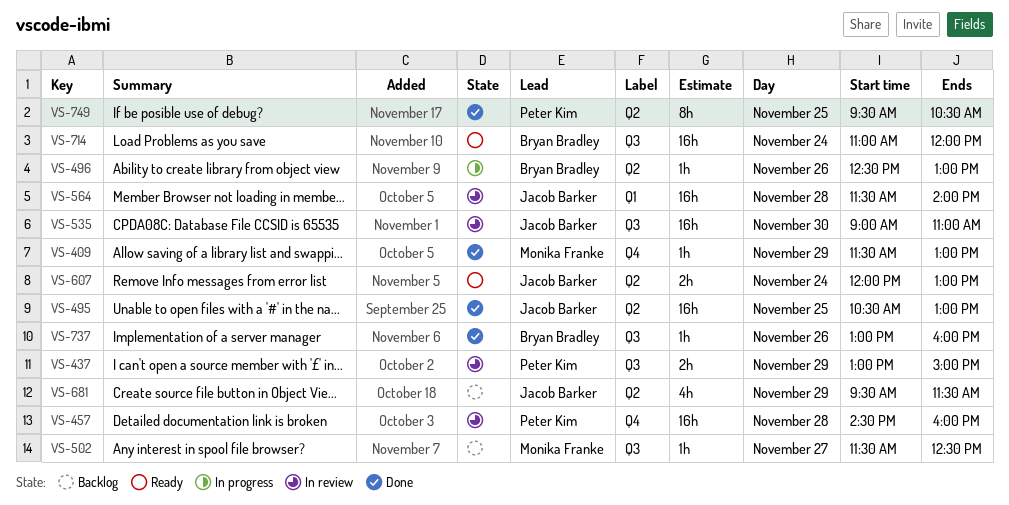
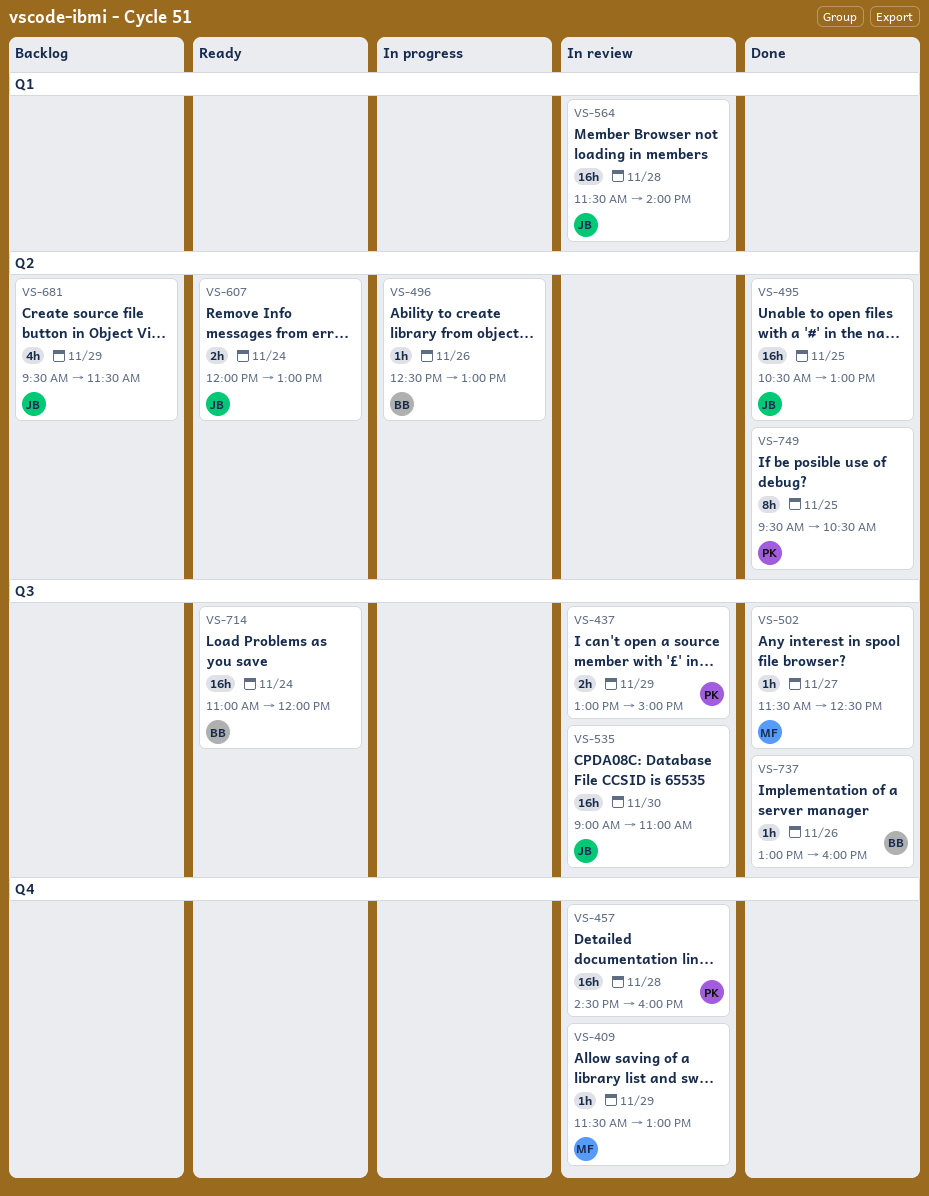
VS-409, status: Done -> In review
VS-502, status: Backlog -> Done

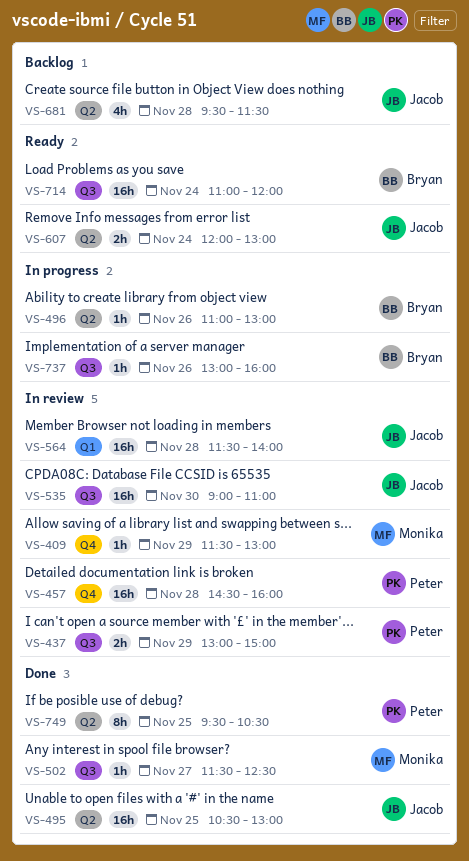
VS-496, begins: 12:30 -> 11:00
VS-681, day: Nov 29 -> Nov 28
VS-737, status: Done -> In progress

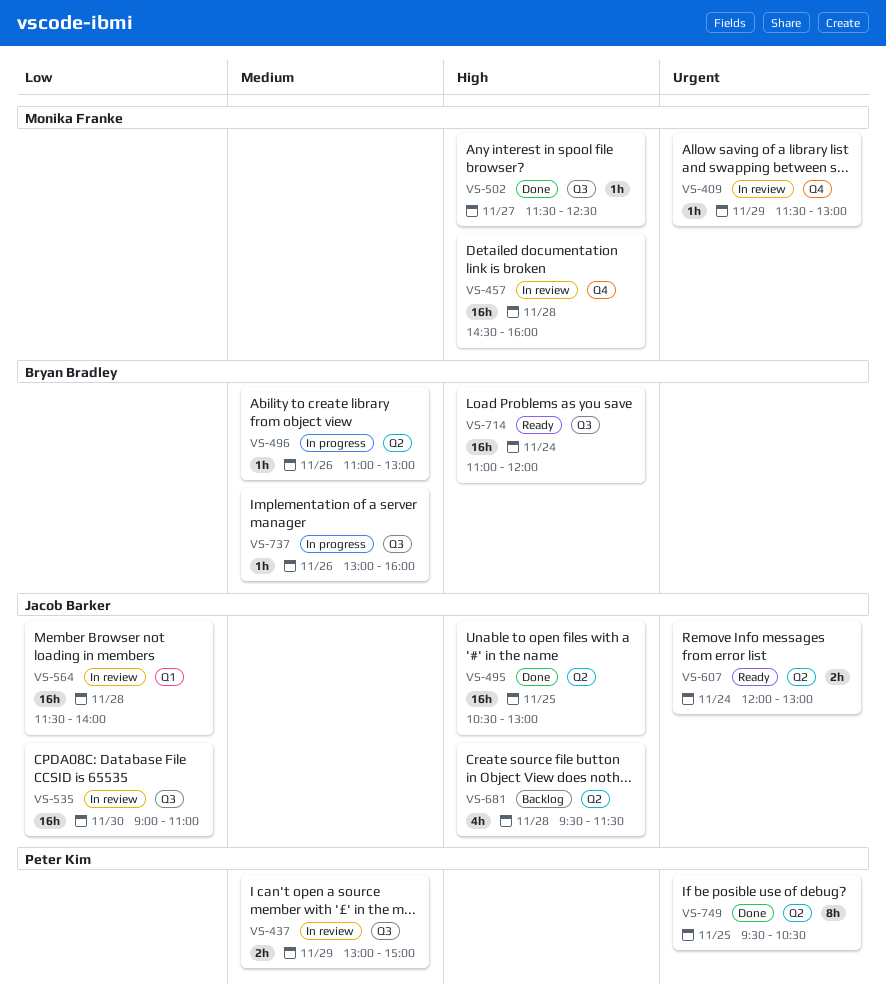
VS-457, owner: Peter Kim -> Monika Franke

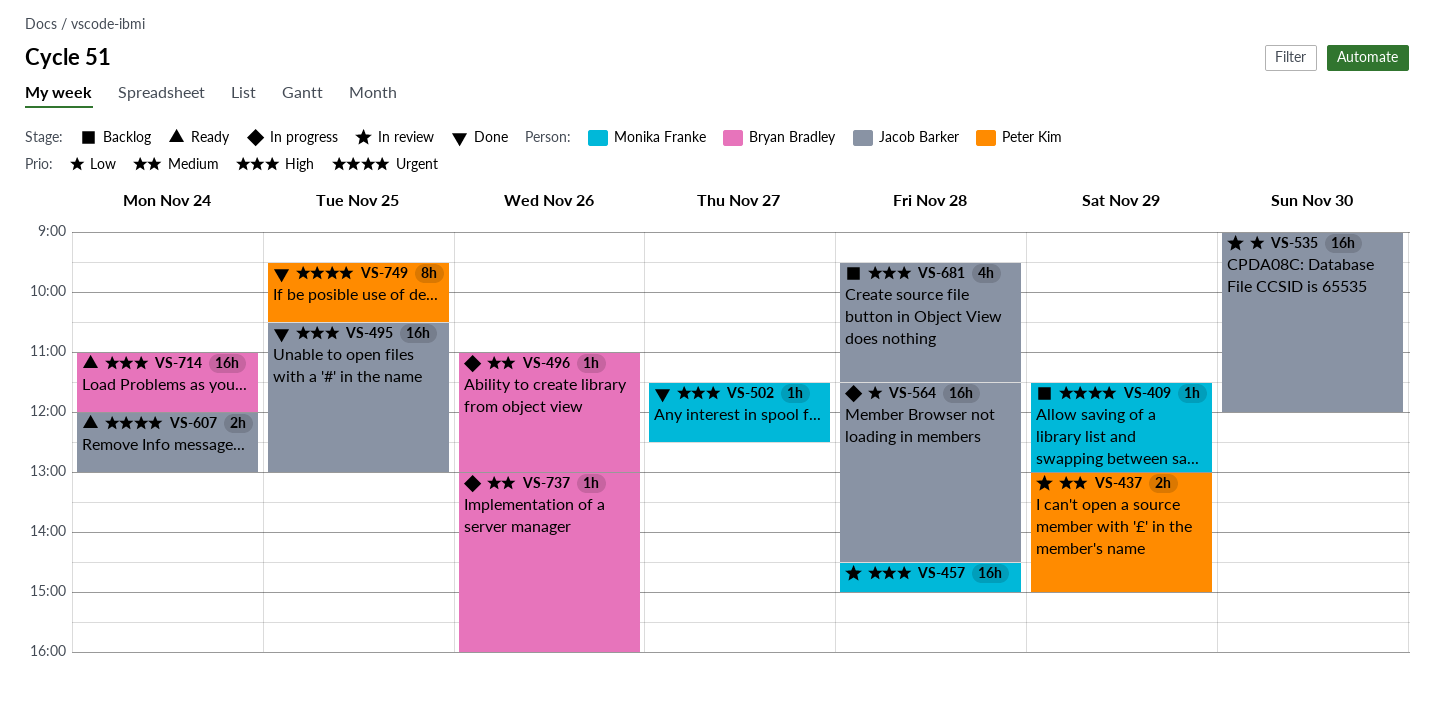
VS-409, status: In review -> Backlog
VS-457, ends: 16:00 -> 15:00
VS-535, ends: 11:00 -> 12:00
VS-564, status: In review -> In progress
VS-564, ends: 14:00 -> 14:30

